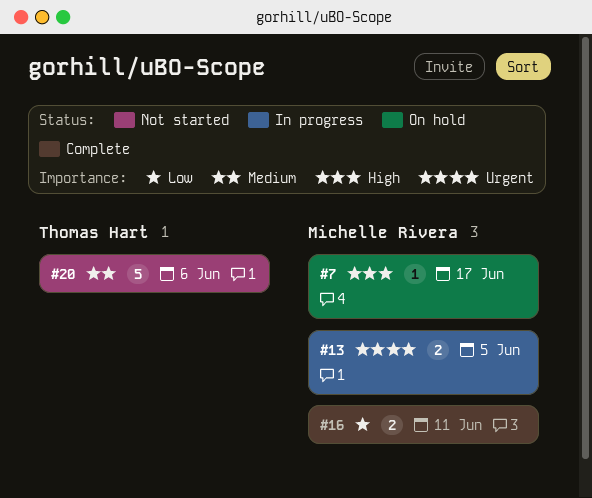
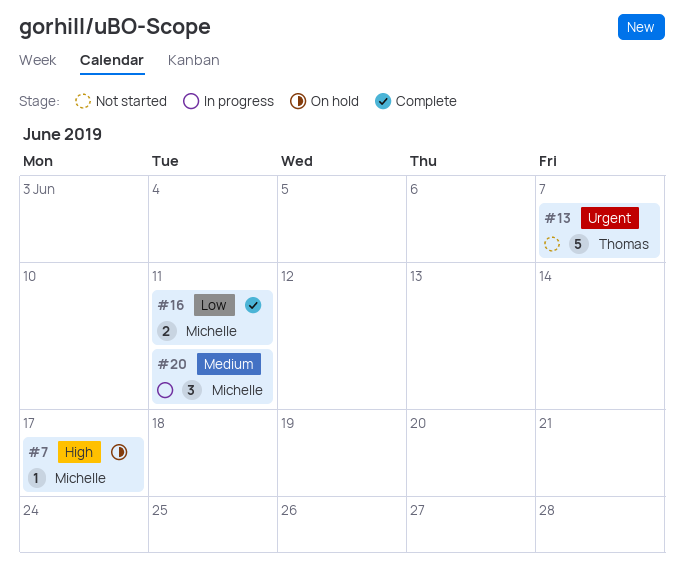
#13, status: In progress -> Not started
#13, owner: Michelle Rivera -> Thomas Hart
#13, estimate: 2 -> 5
#13, due: Jun 5 -> Jun 7
#20, status: Not started -> In progress
#20, owner: Thomas Hart -> Michelle Rivera
#20, estimate: 5 -> 3
#20, due: Jun 6 -> Jun 11

